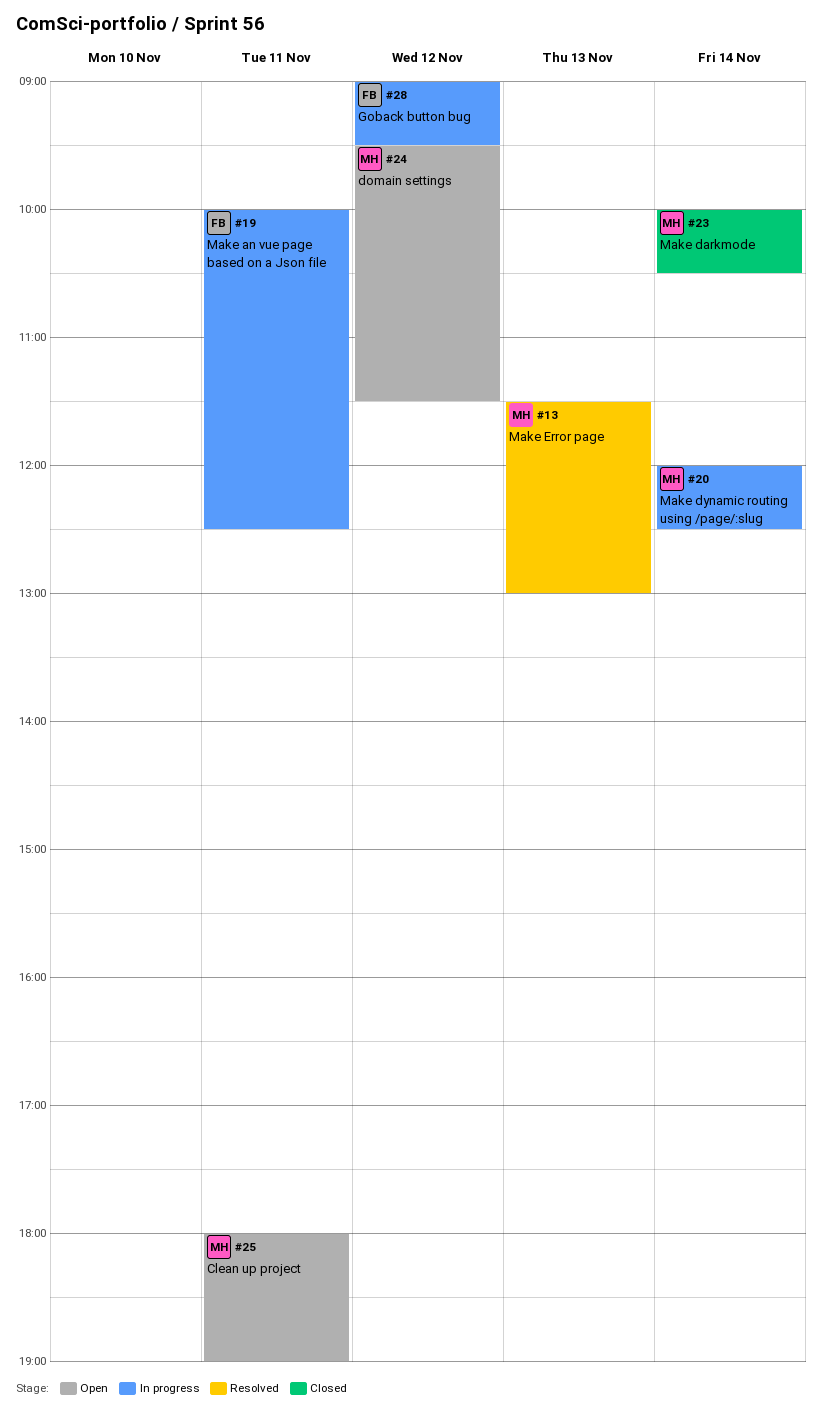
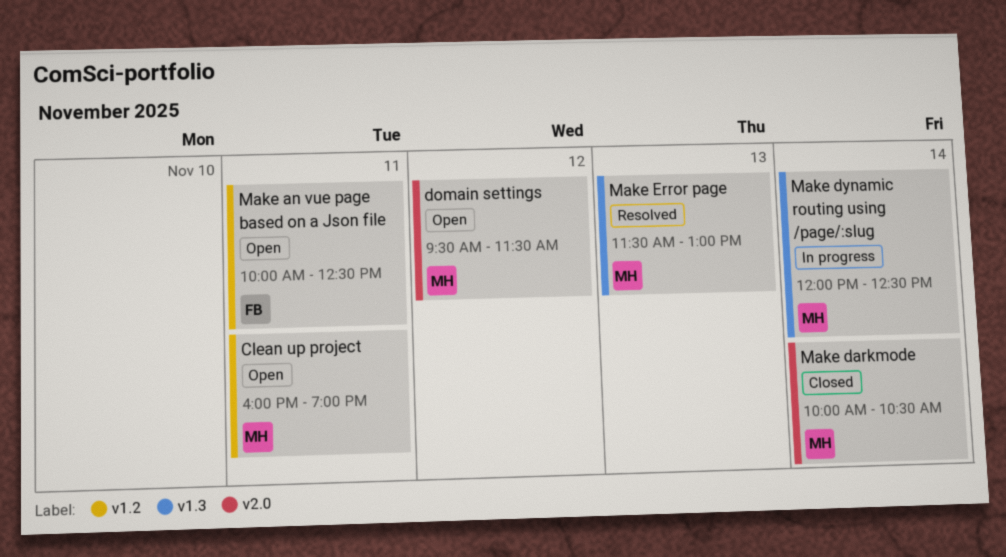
Clean up project, begins: 18:00 -> 16:00
Goback button bug: present -> none
Make an vue page based on a Json file, status: In progress -> Open

